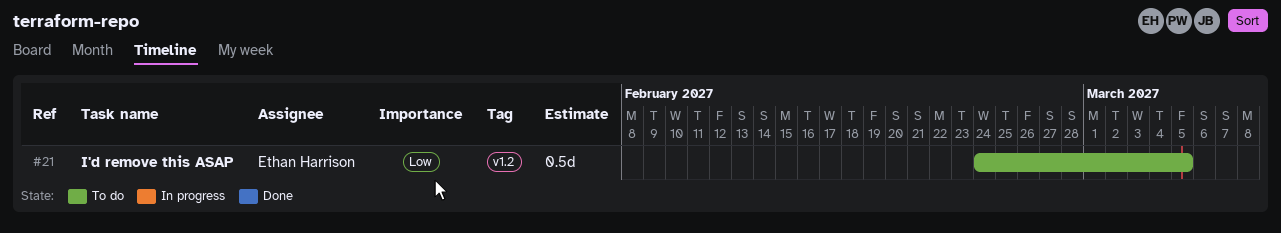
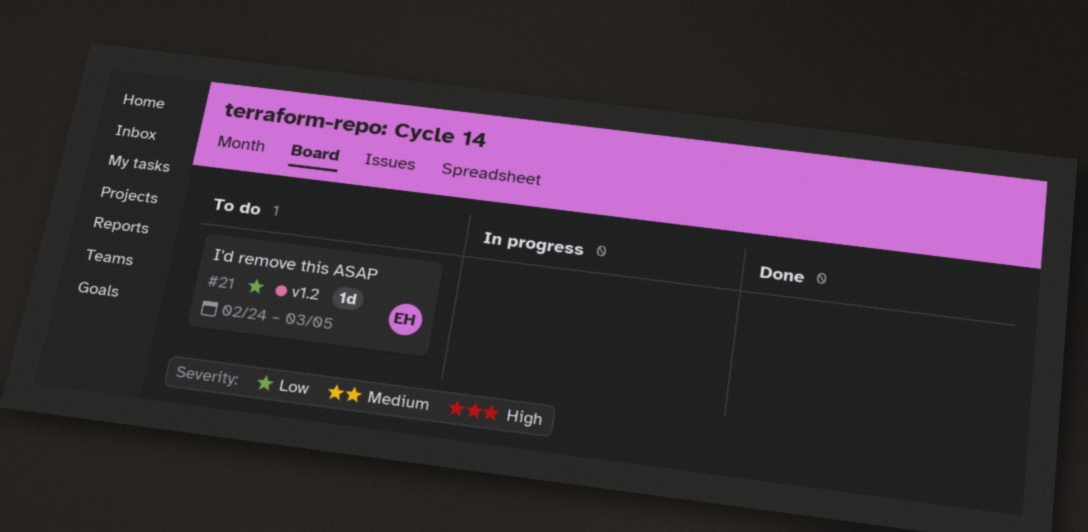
#21, estimate: 0.5d -> 1d

